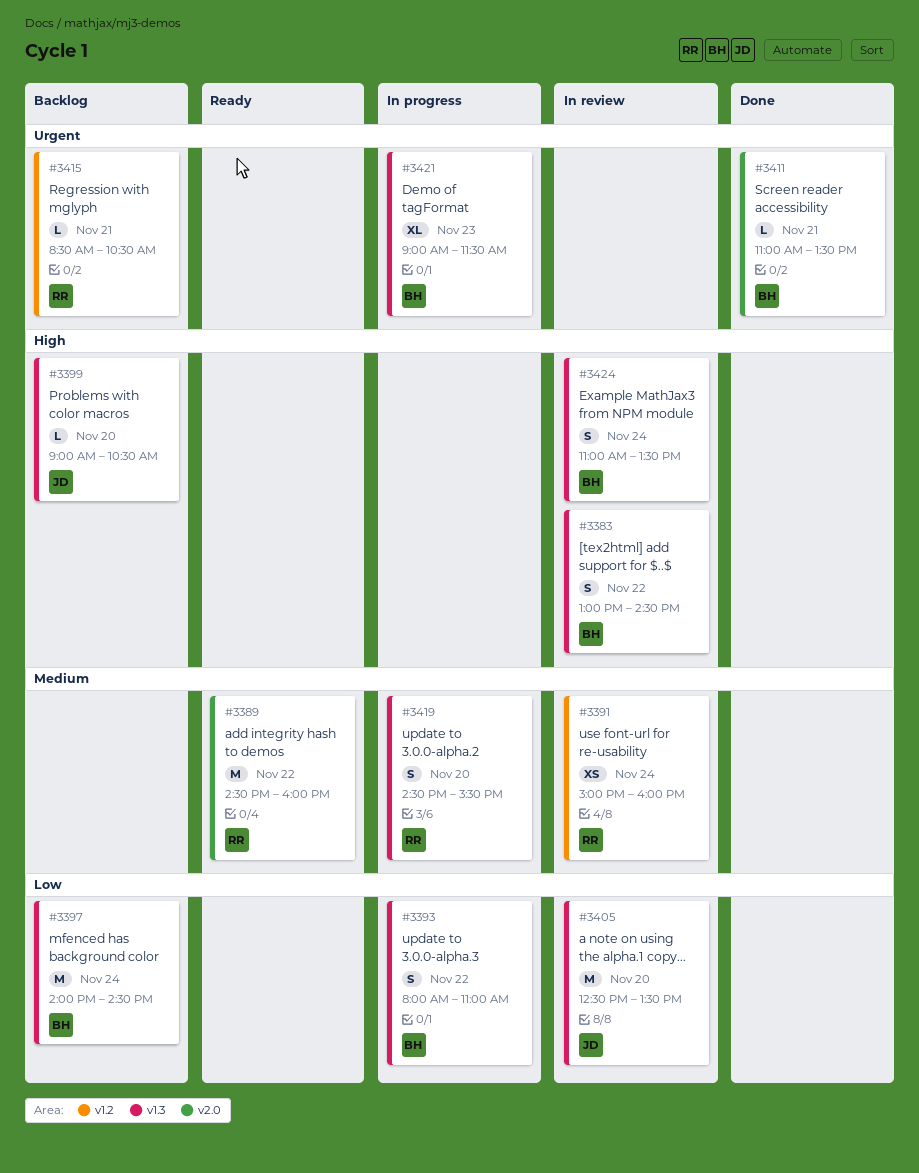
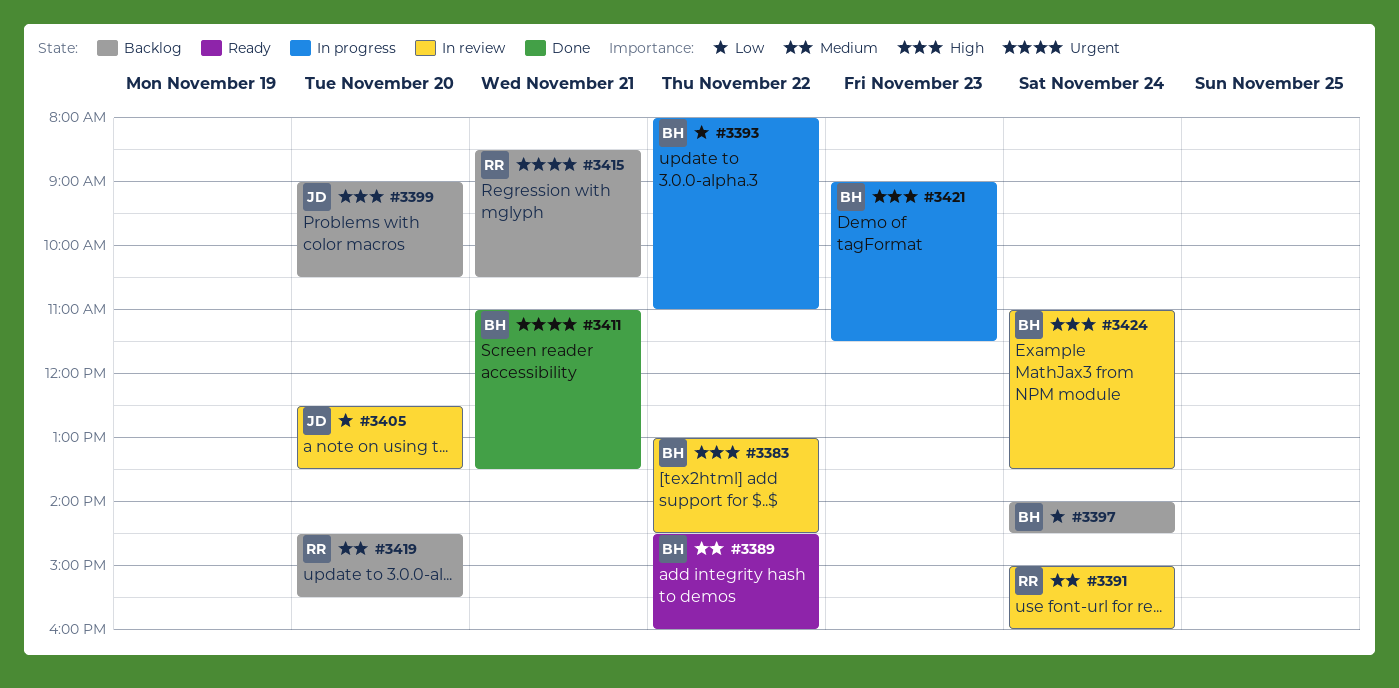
#3389, owner: RR -> BH
#3419, status: In progress -> Backlog
#3421, priority: Urgent -> High

